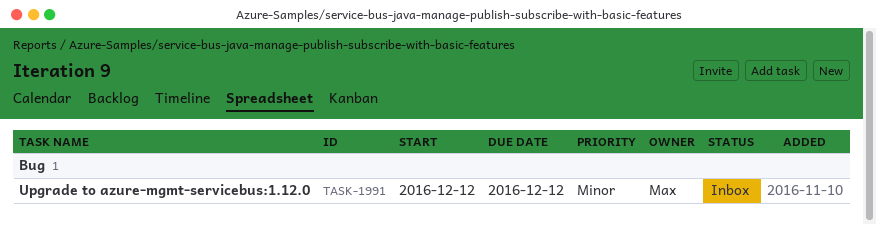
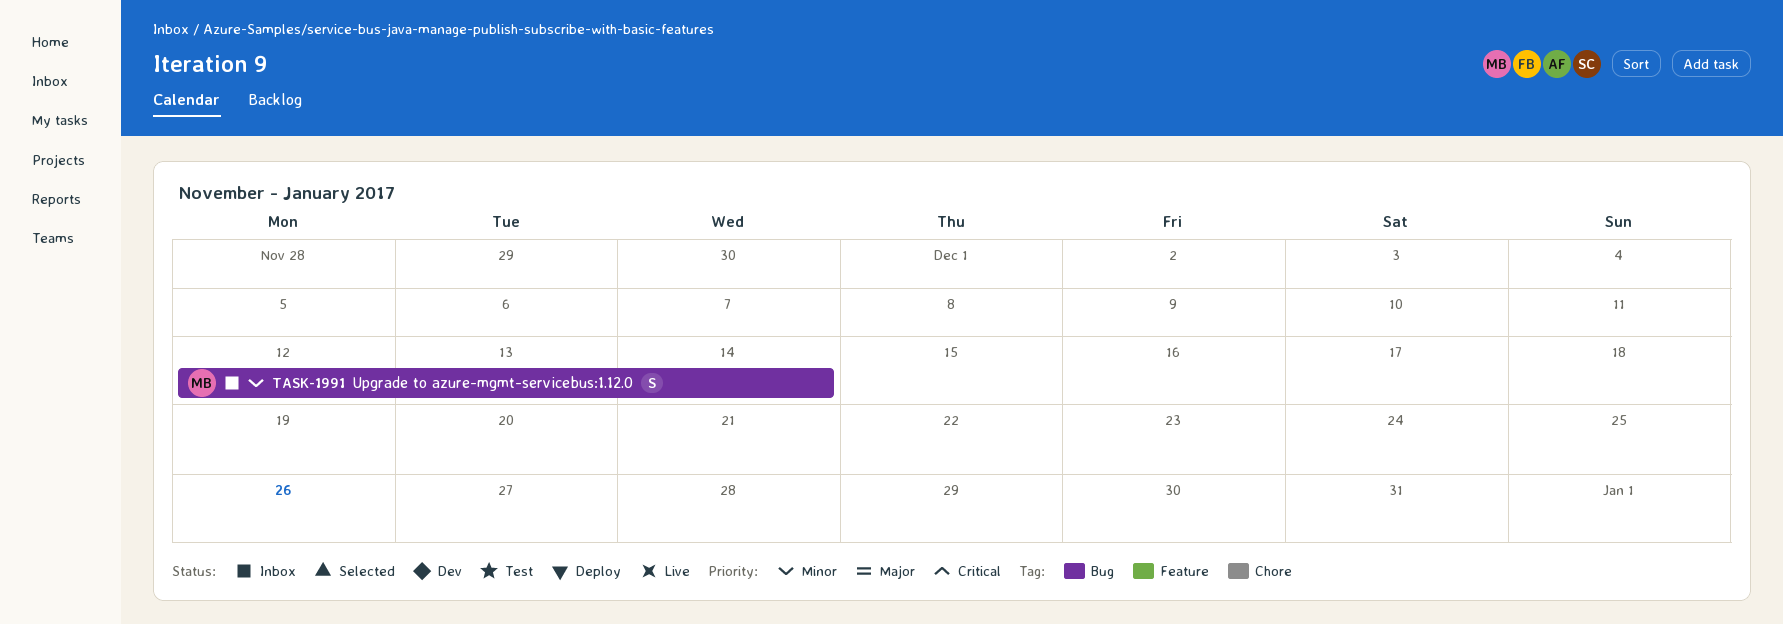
TASK-1991, due: Dec 12 -> Dec 14

